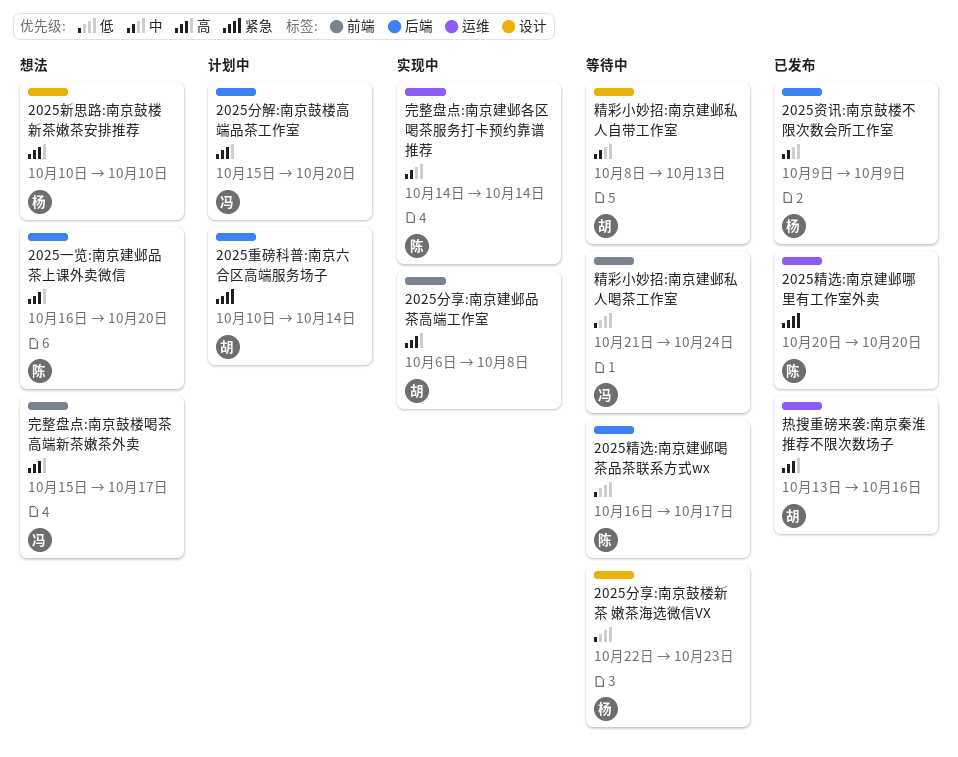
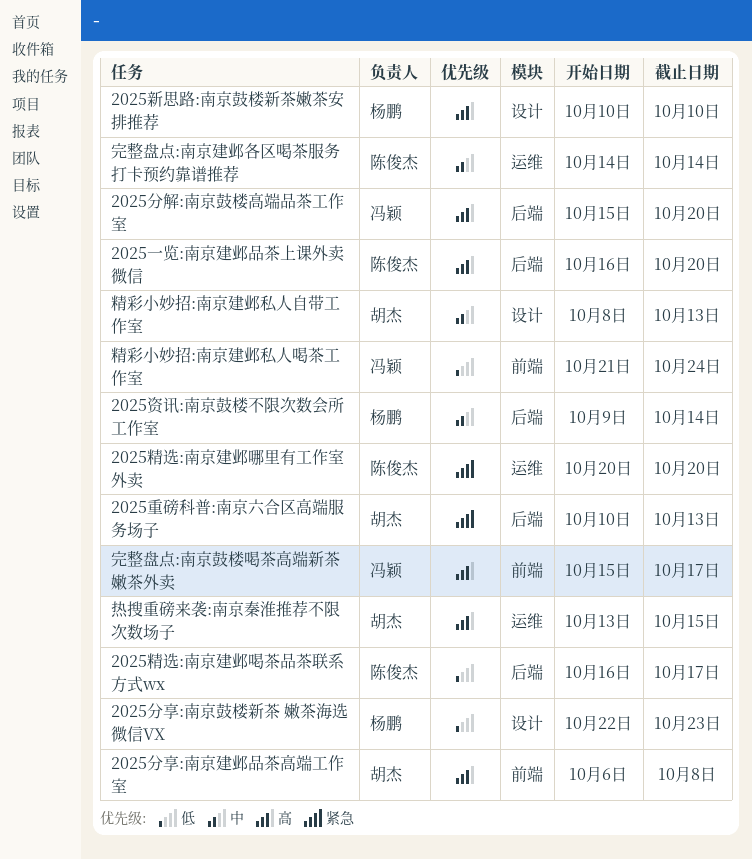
2025资讯:南京鼓楼不限次数会所工作室, due: Oct 9 -> Oct 14
2025重磅科普:南京六合区高端服务场子, due: Oct 14 -> Oct 13
热搜重磅来袭:南京秦淮推荐不限次数场子, due: Oct 16 -> Oct 15

